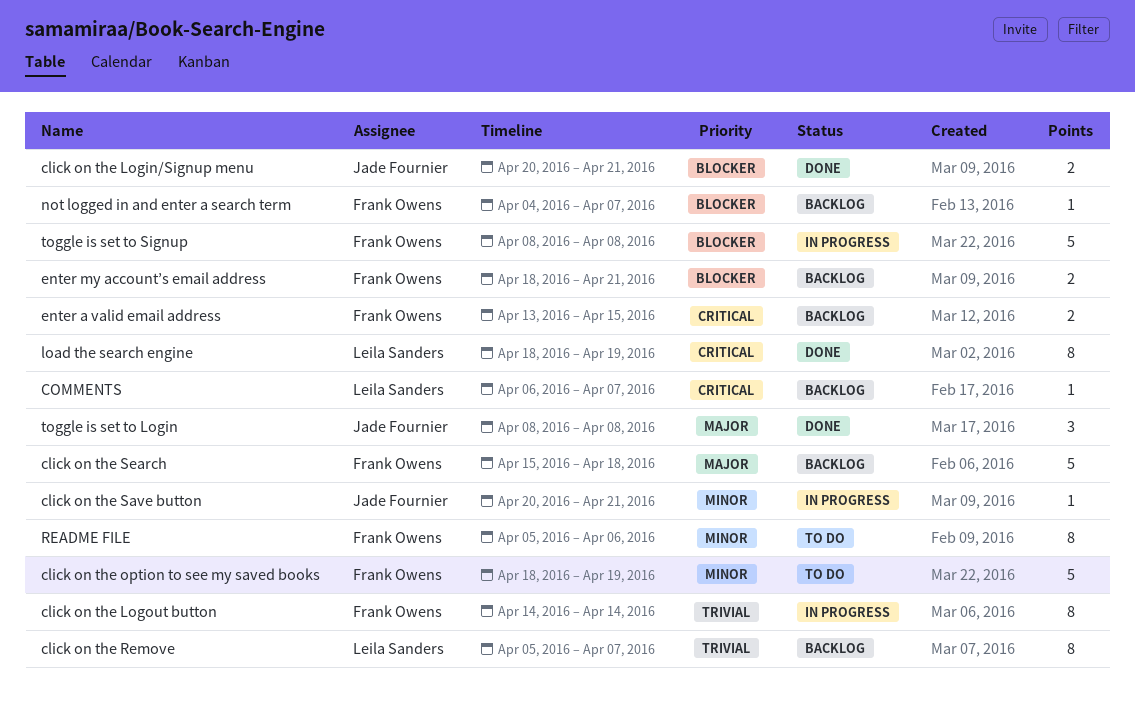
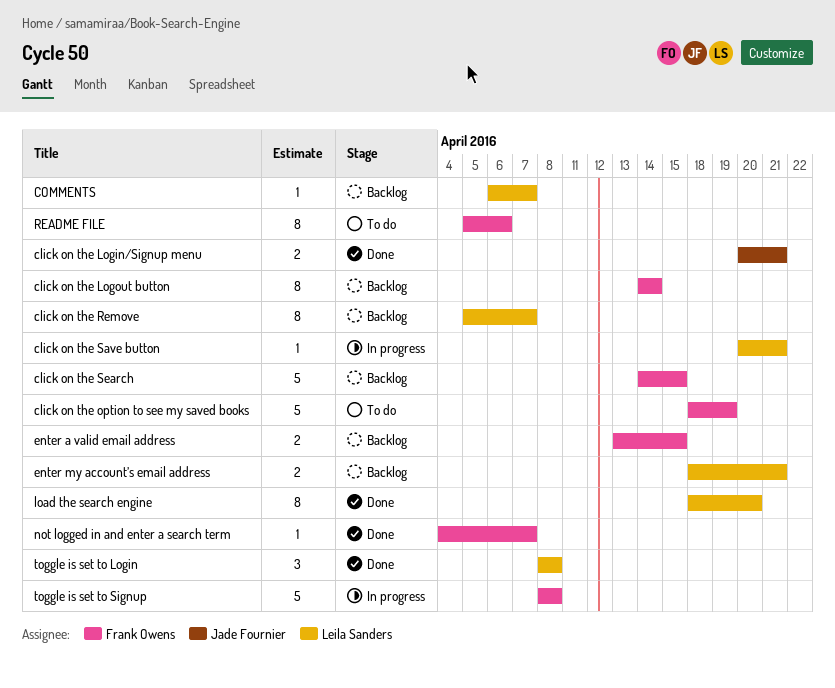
click on the Logout button, status: In progress -> Backlog
click on the Save button, owner: Jade Fournier -> Leila Sanders
click on the Search, start: Apr 15 -> Apr 14
click on the Search, due: Apr 18 -> Apr 15
enter my account’s email address, owner: Frank Owens -> Leila Sanders
load the search engine, due: Apr 19 -> Apr 20
not logged in and enter a search term, status: Backlog -> Done
toggle is set to Login, owner: Jade Fournier -> Leila Sanders

